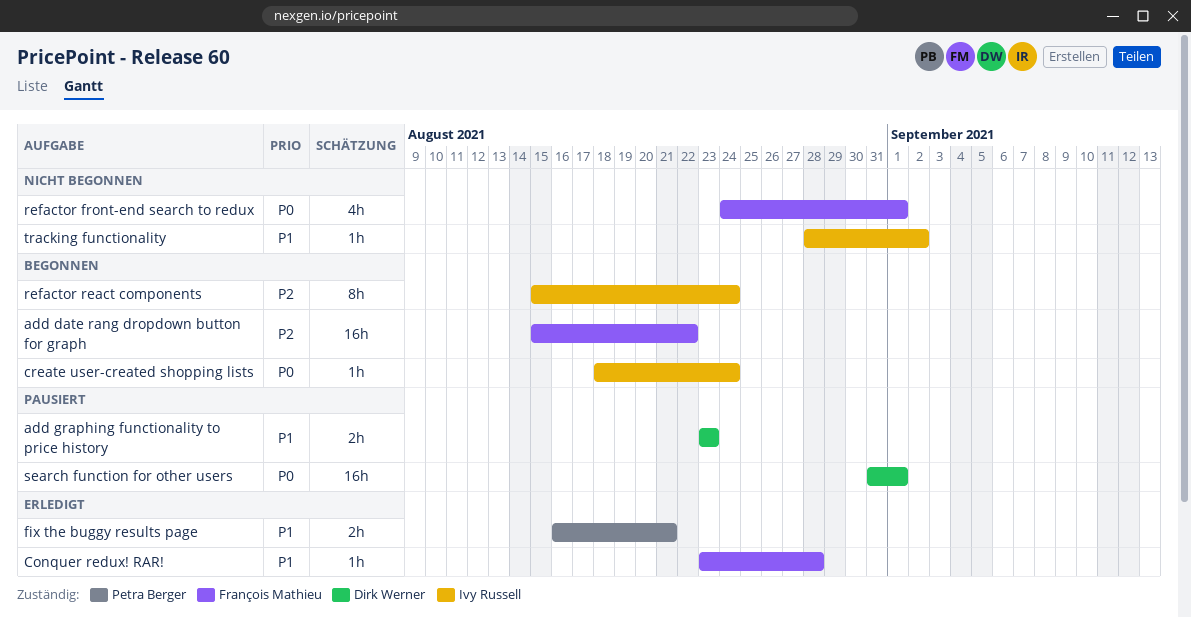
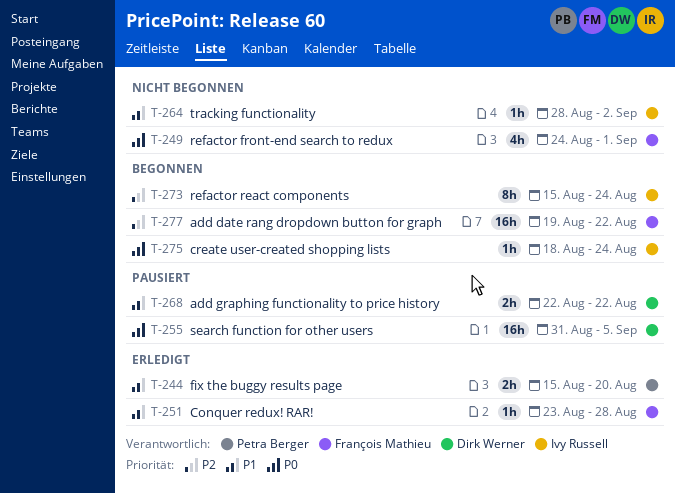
add date rang dropdown button for graph, start: Aug 15 -> Aug 19
add graphing functionality to price history, start: Aug 23 -> Aug 22
add graphing functionality to price history, due: Aug 23 -> Aug 22
fix the buggy results page, start: Aug 16 -> Aug 15
fix the buggy results page, due: Aug 21 -> Aug 20
search function for other users, due: Sep 1 -> Sep 5

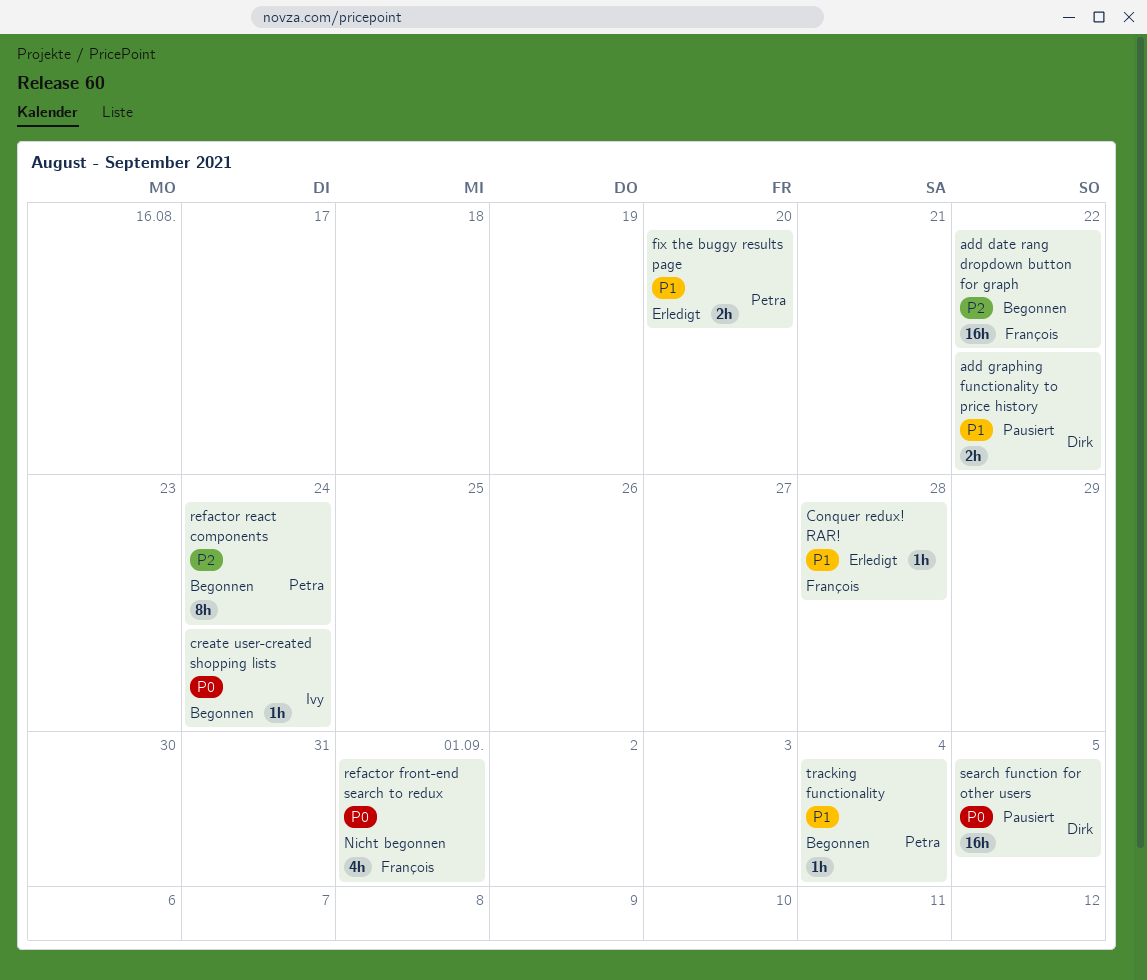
refactor react components, owner: Ivy Russell -> Petra Berger
tracking functionality, status: Nicht begonnen -> Begonnen
tracking functionality, owner: Ivy Russell -> Petra Berger
tracking functionality, due: Sep 2 -> Sep 4

